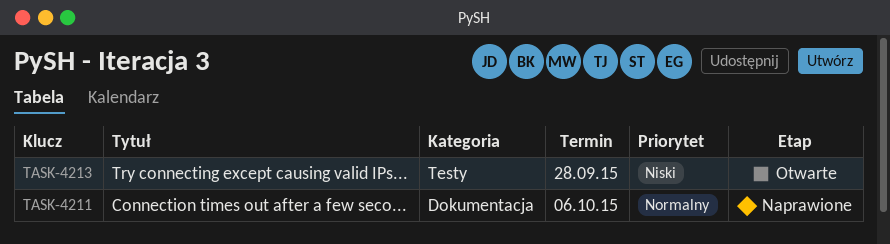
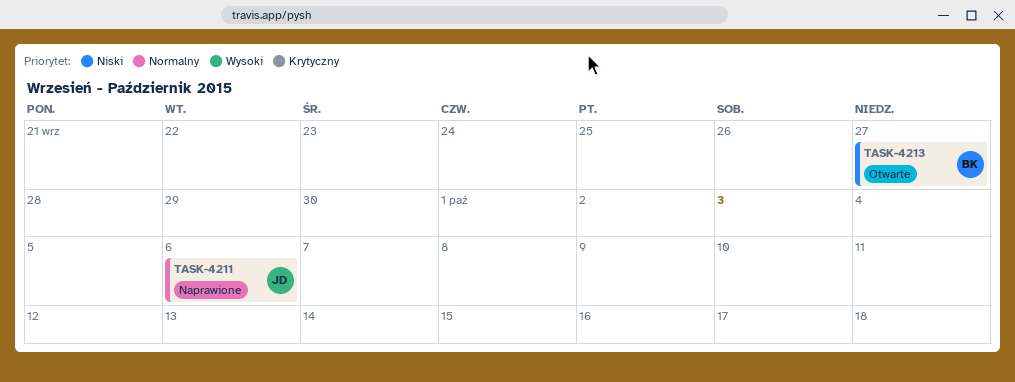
TASK-4213, due: Sep 28 -> Sep 27

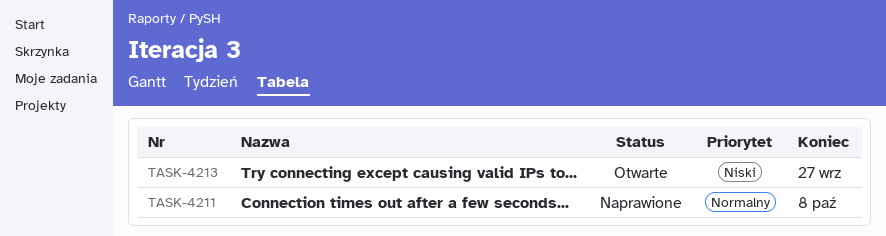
TASK-4211, due: Oct 6 -> Oct 8

